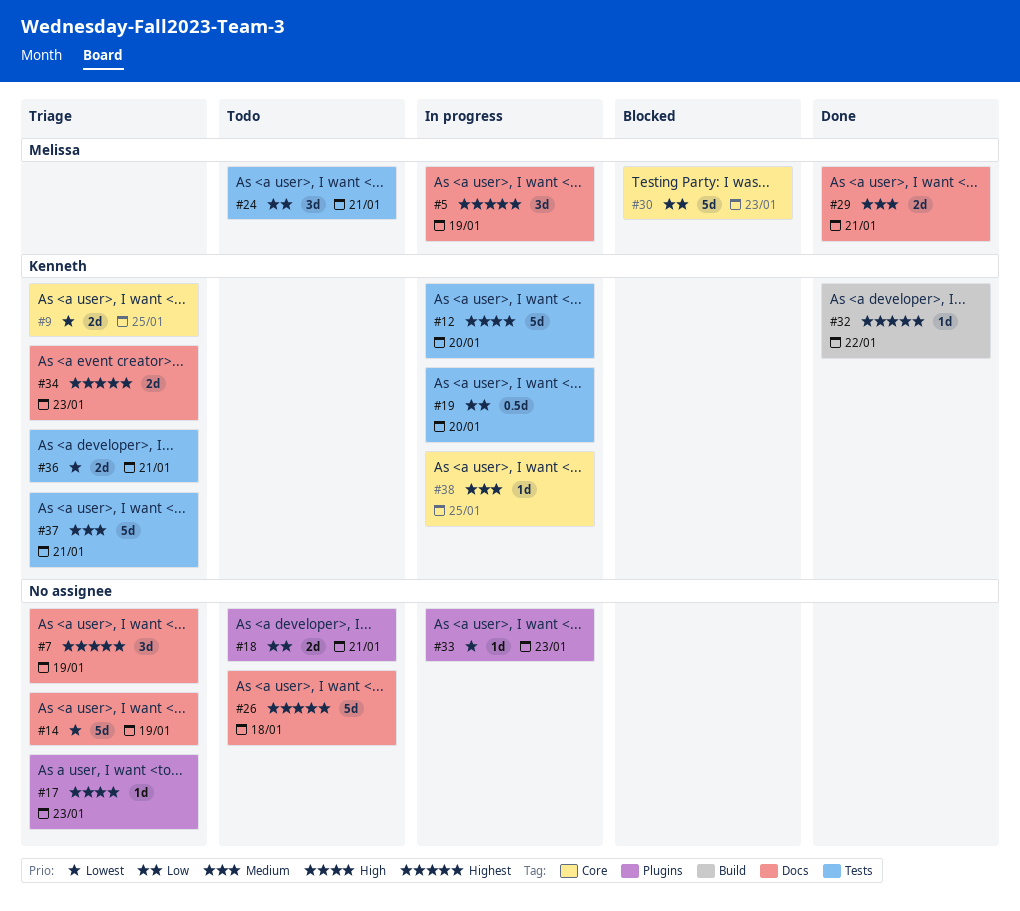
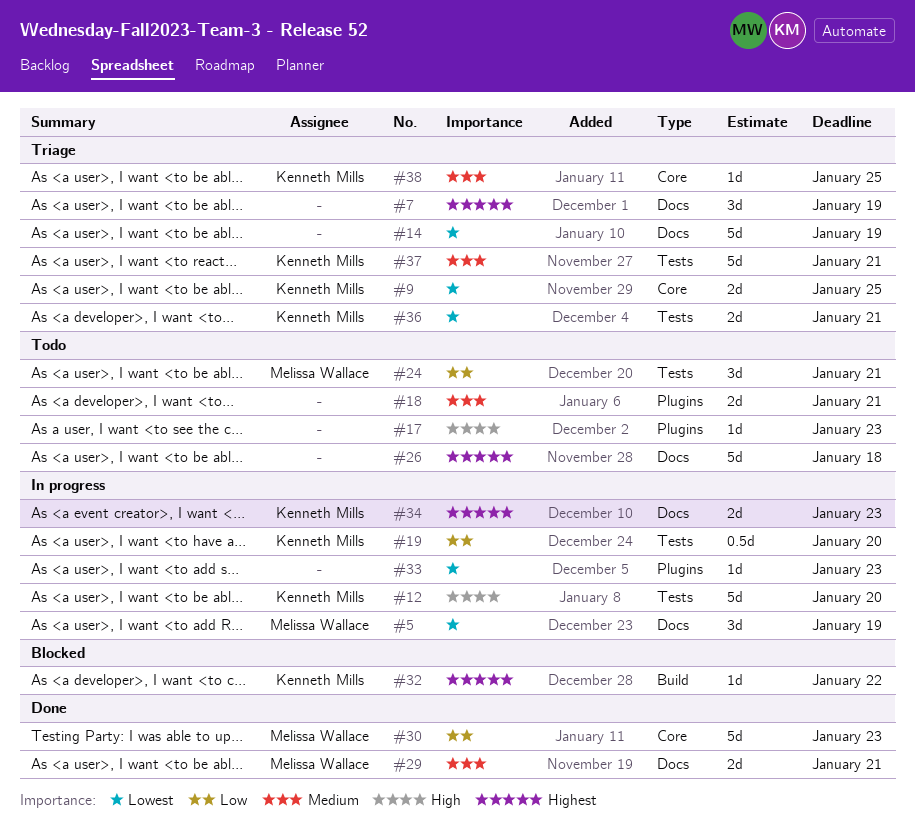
#5, priority: Highest -> Lowest
#17, status: Triage -> Todo
#18, priority: Low -> Medium
#30, status: Blocked -> Done
#32, status: Done -> Blocked
#34, status: Triage -> In progress
#38, status: In progress -> Triage

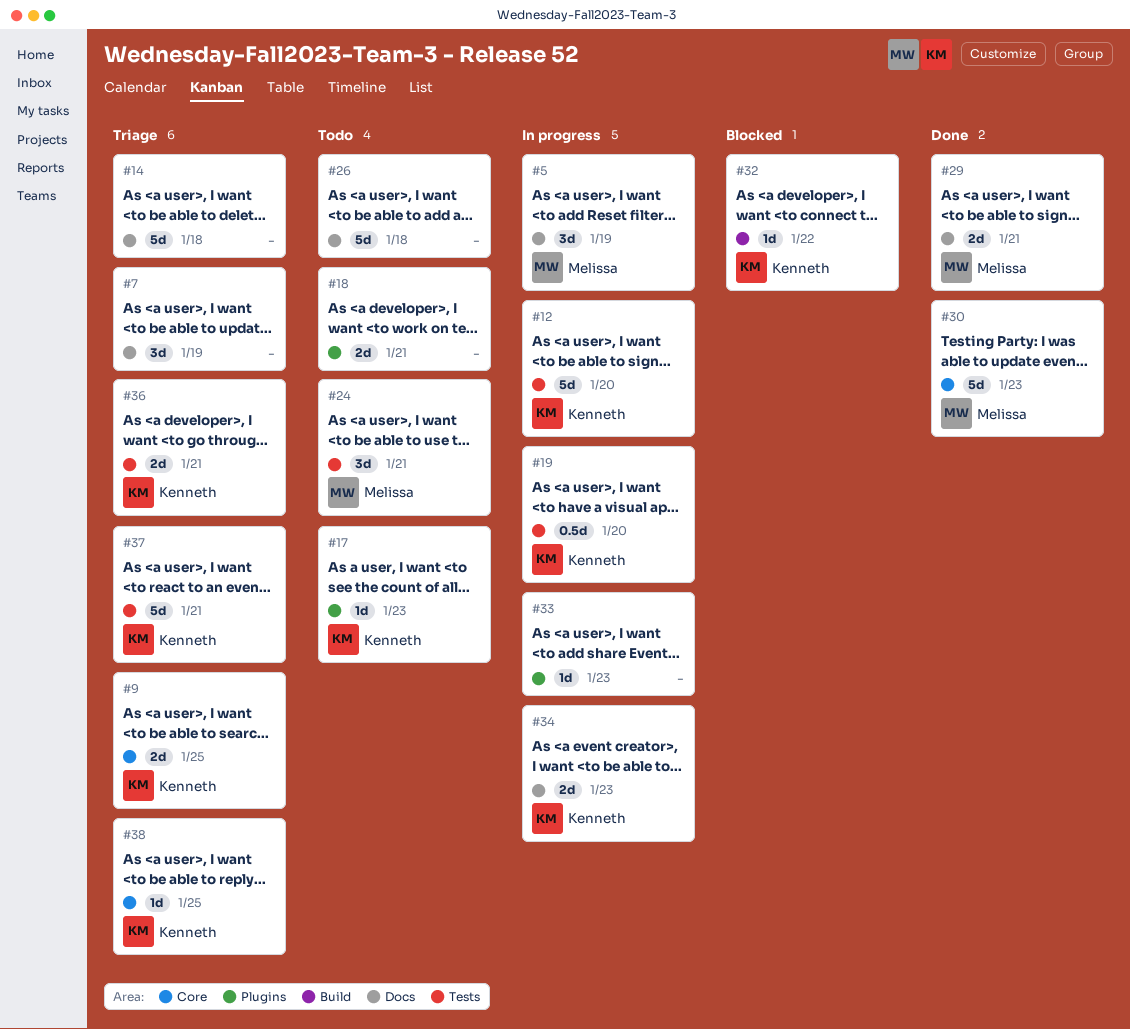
#14, due: Jan 19 -> Jan 18
#17, owner: none -> Kenneth Mills

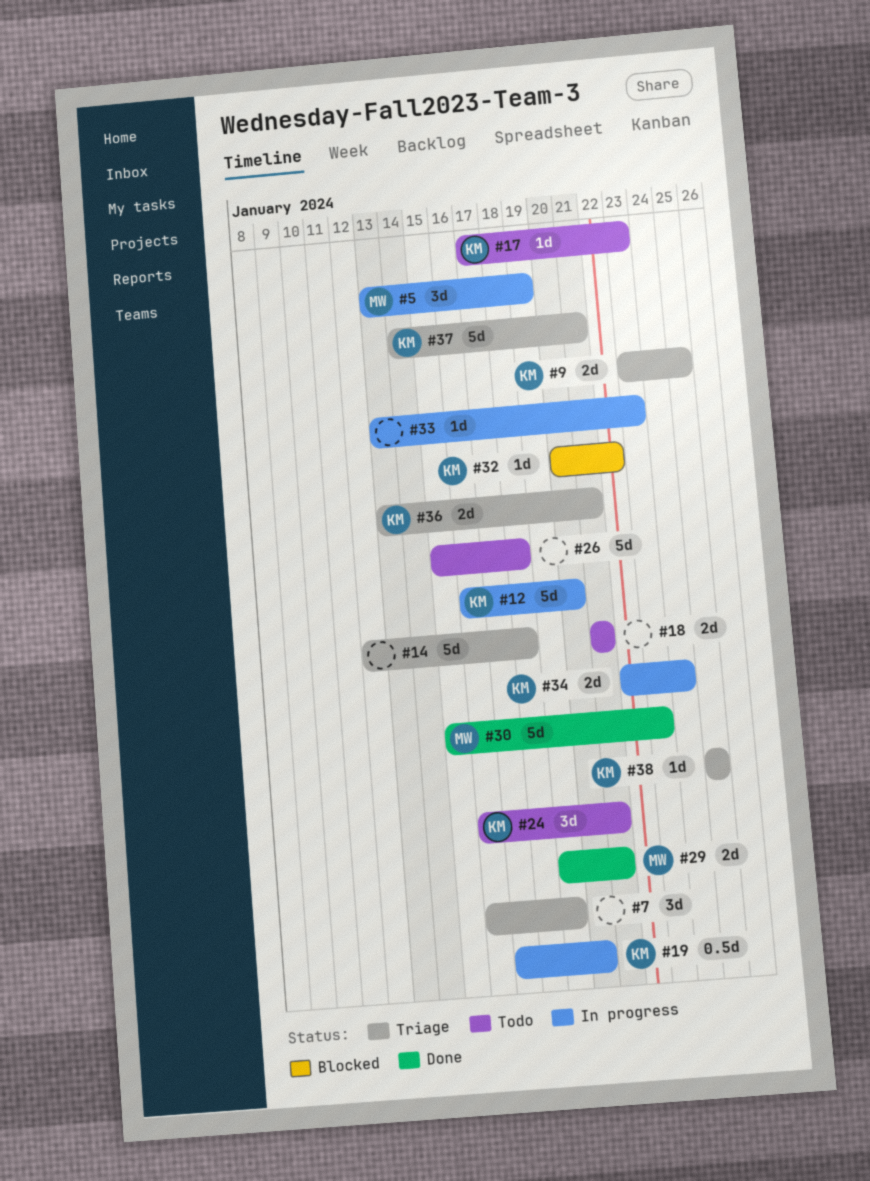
#24, owner: Melissa -> Kenneth
#34, due: Jan 23 -> Jan 24

